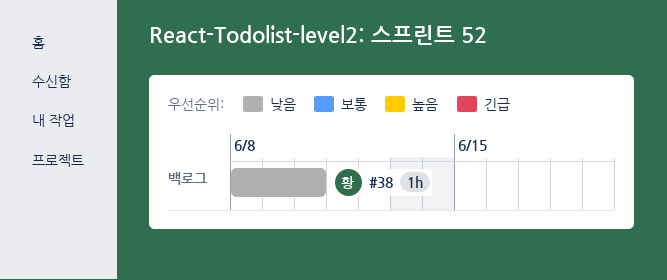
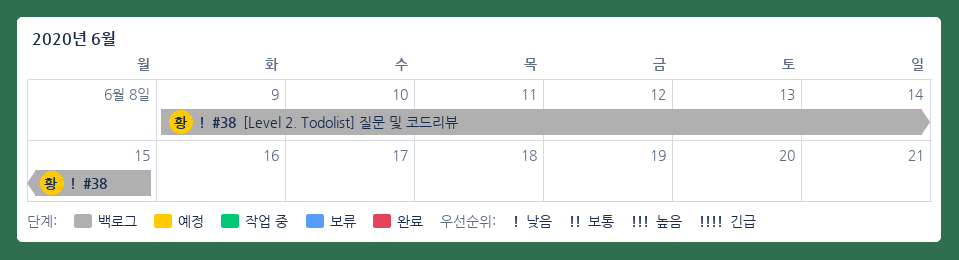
#38, start: Jun 8 -> Jun 9
#38, due: Jun 10 -> Jun 15

